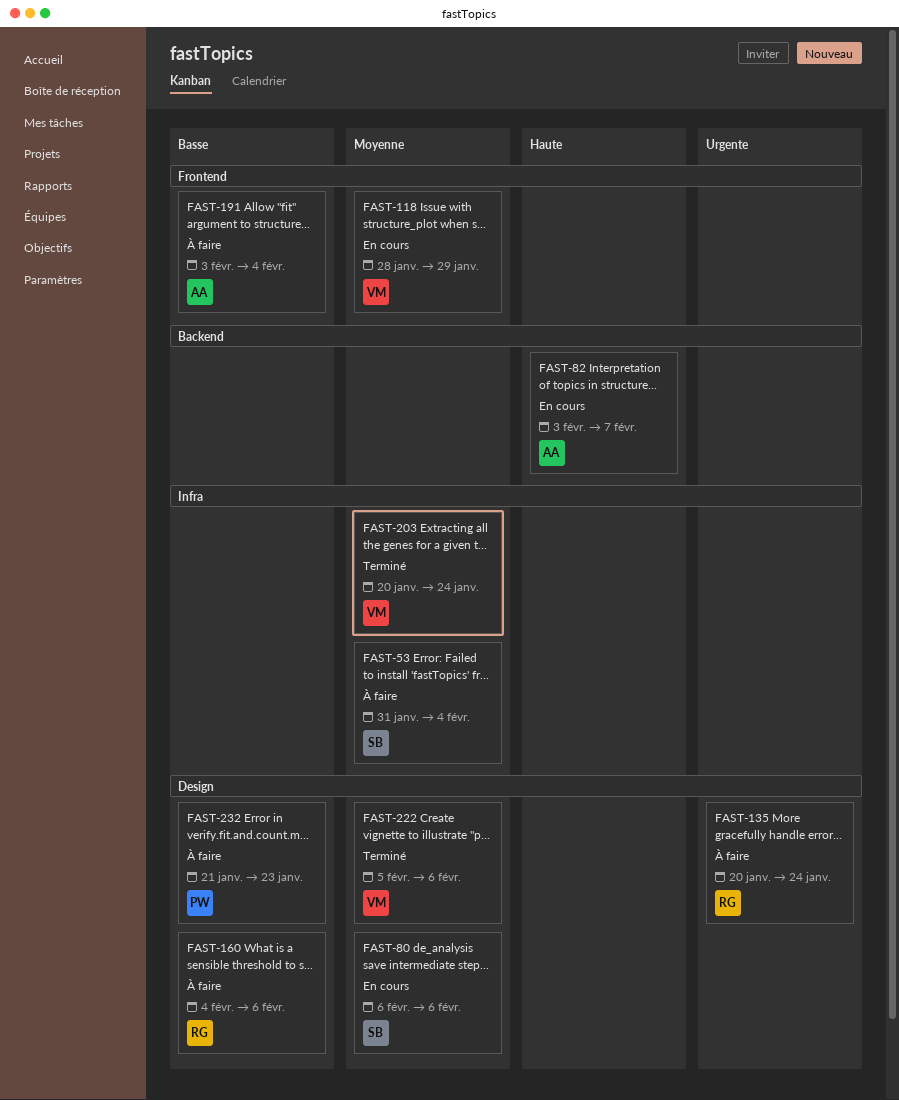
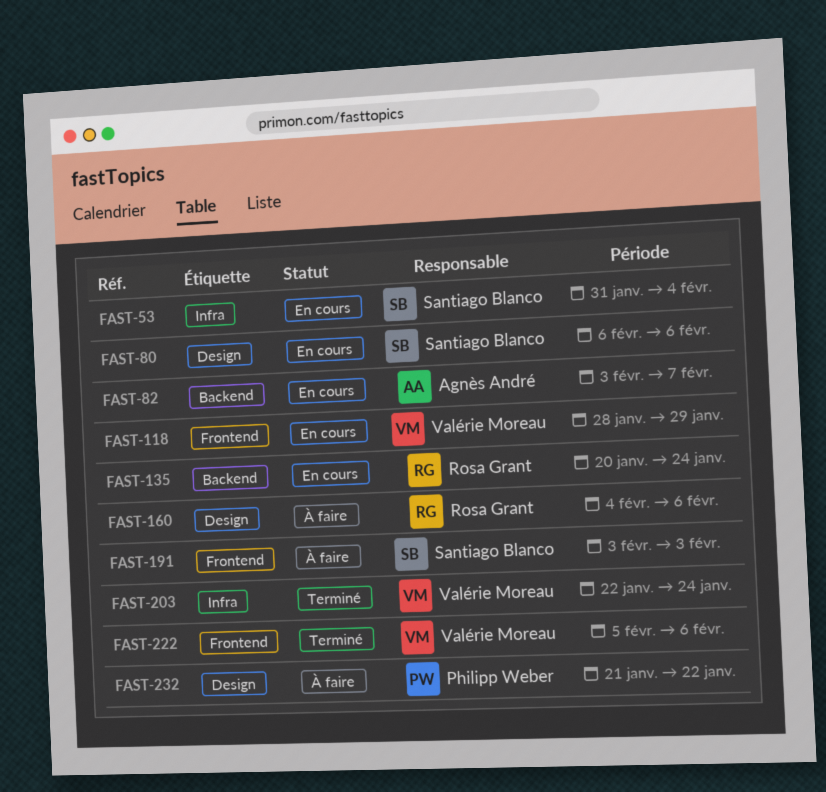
FAST-53, status: À faire -> En cours
FAST-135, status: À faire -> En cours
FAST-135, label: Design -> Backend
FAST-191, owner: Agnès André -> Santiago Blanco
FAST-191, due: Feb 4 -> Feb 3
FAST-203, start: Jan 20 -> Jan 22
FAST-222, label: Design -> Frontend
FAST-232, due: Jan 23 -> Jan 22

